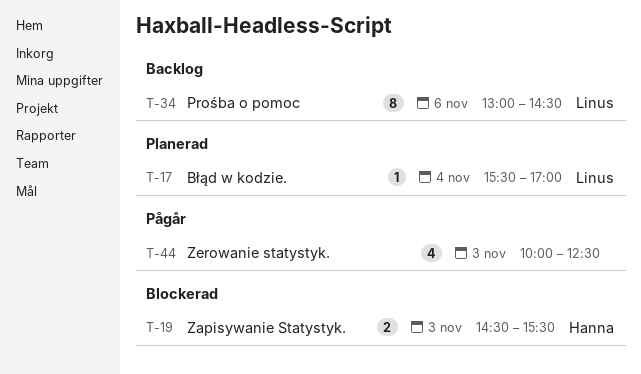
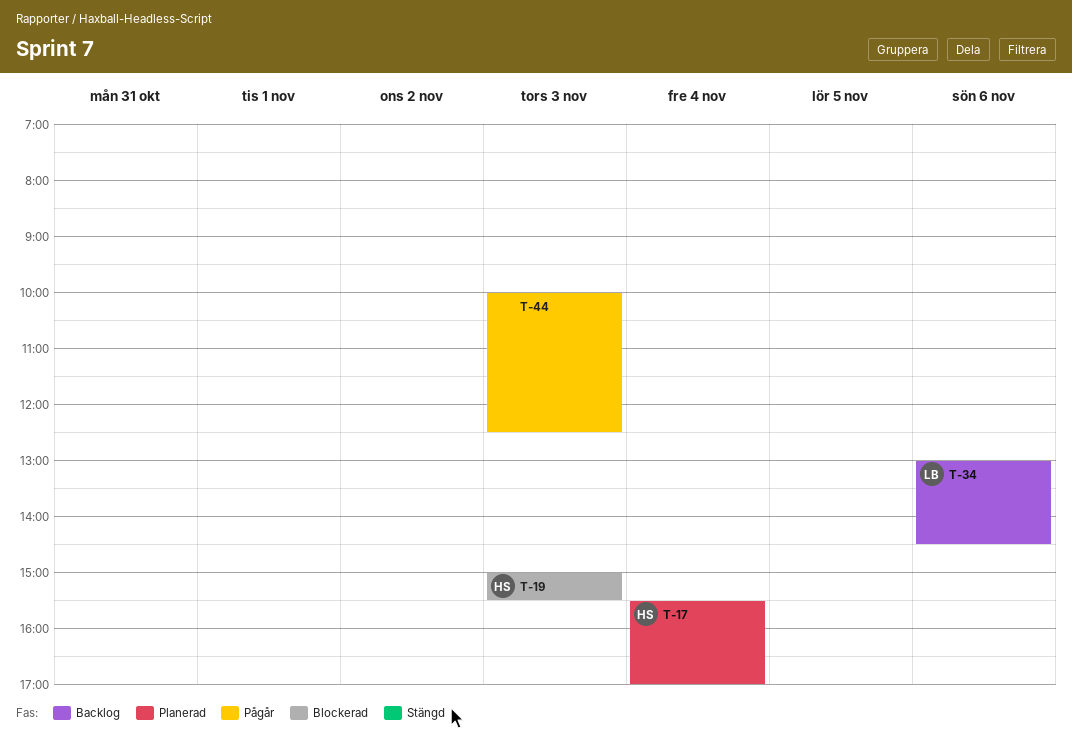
T-17, owner: Linus -> Hanna
T-19, begins: 14:30 -> 15:00

